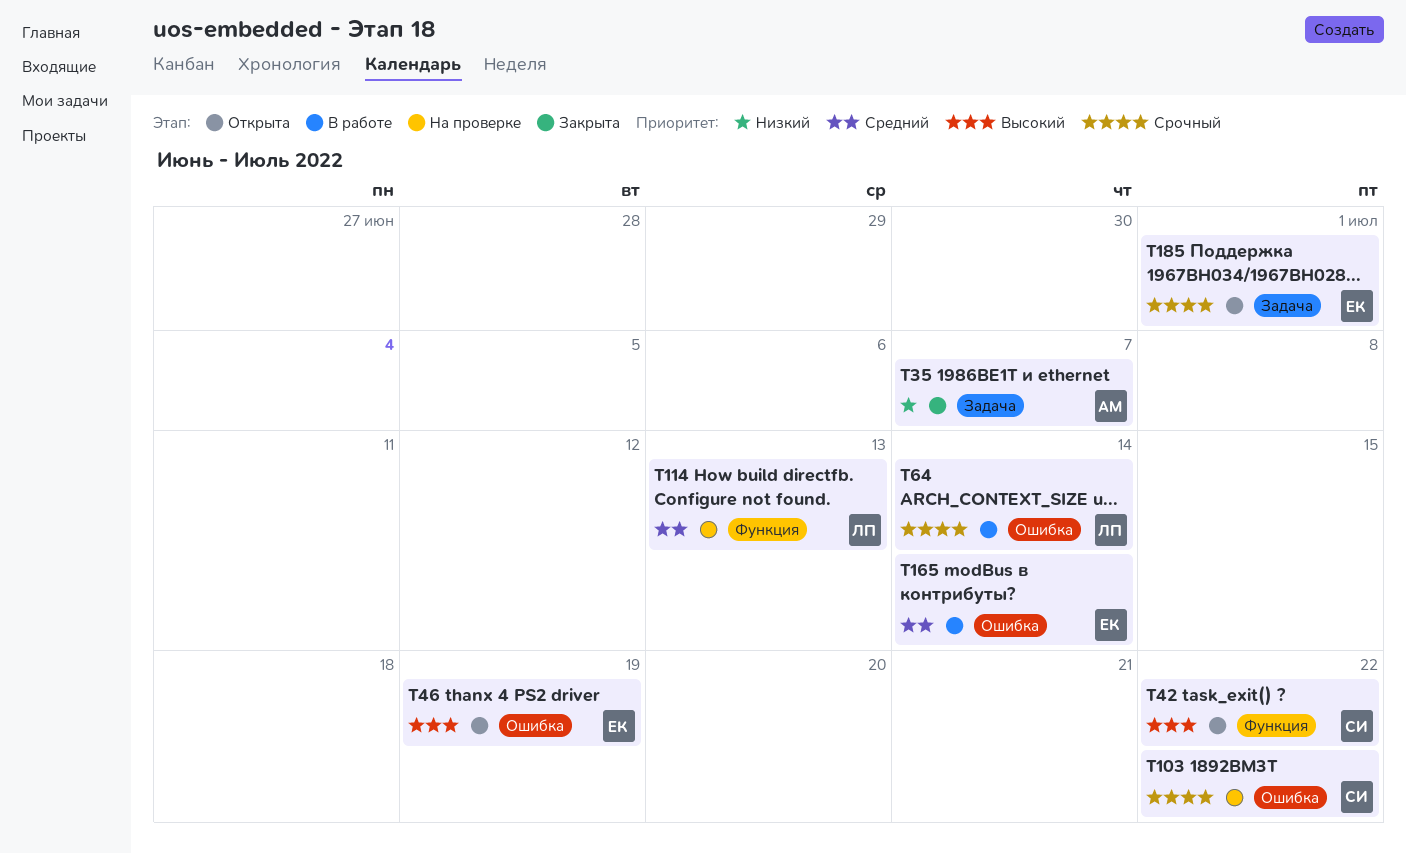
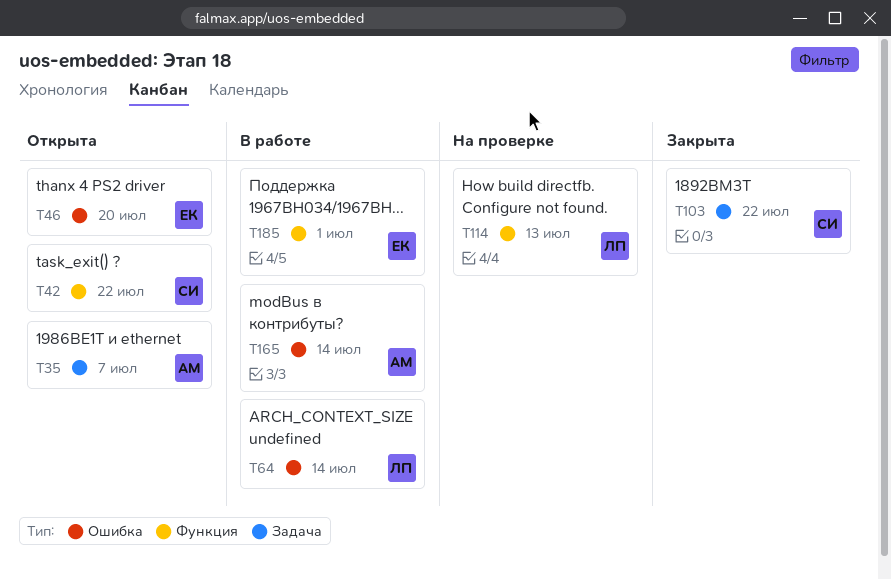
T35, status: Закрыта -> Открыта
T46, due: Jul 19 -> Jul 20
T103, status: На проверке -> Закрыта
T103, label: Ошибка -> Задача
T165, owner: ЕК -> АМ
T185, status: Открыта -> В работе
T185, label: Задача -> Функция

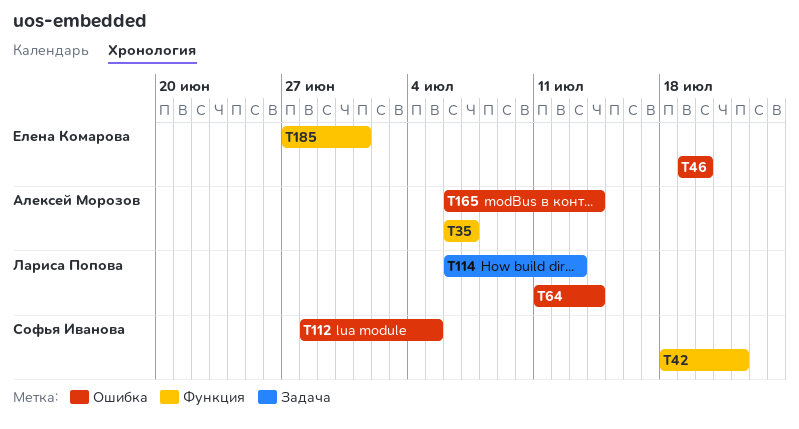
T35, label: Задача -> Функция
T103: present -> none
T112: none -> present
T114, label: Функция -> Задача

